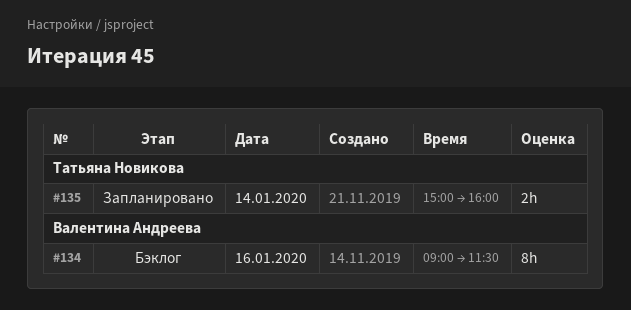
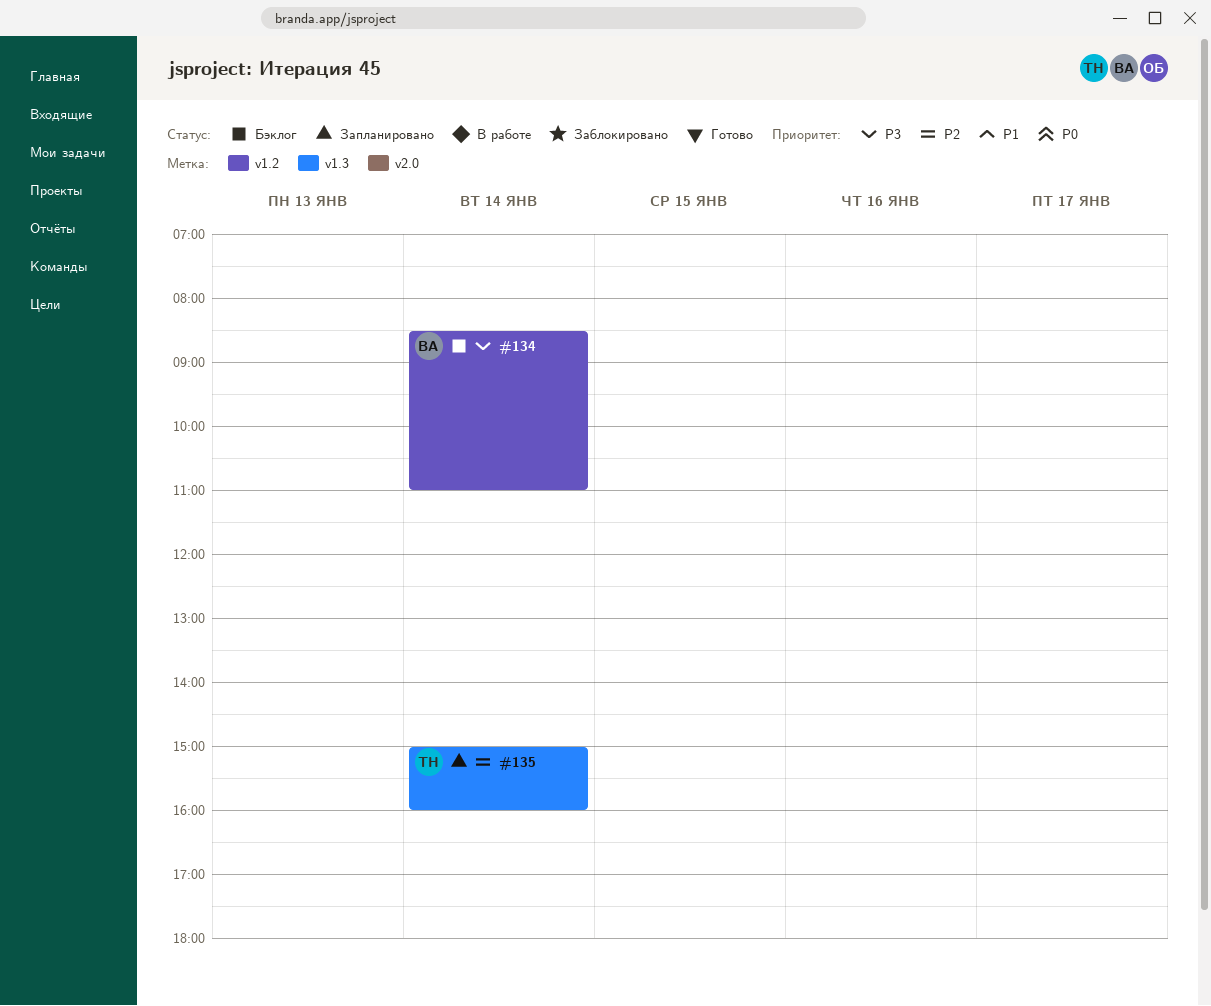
#134, day: Jan 16 -> Jan 14
#134, begins: 09:00 -> 08:30
#134, ends: 11:30 -> 11:00

